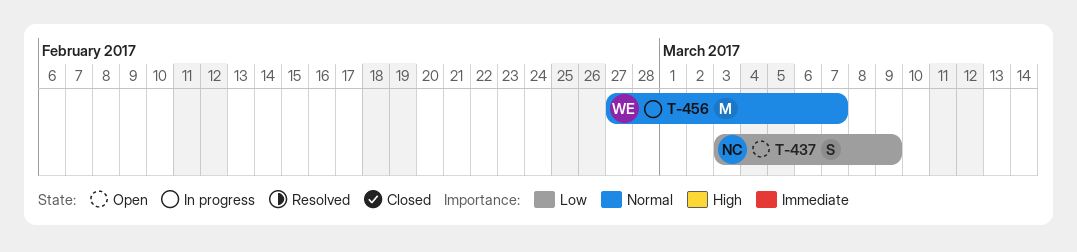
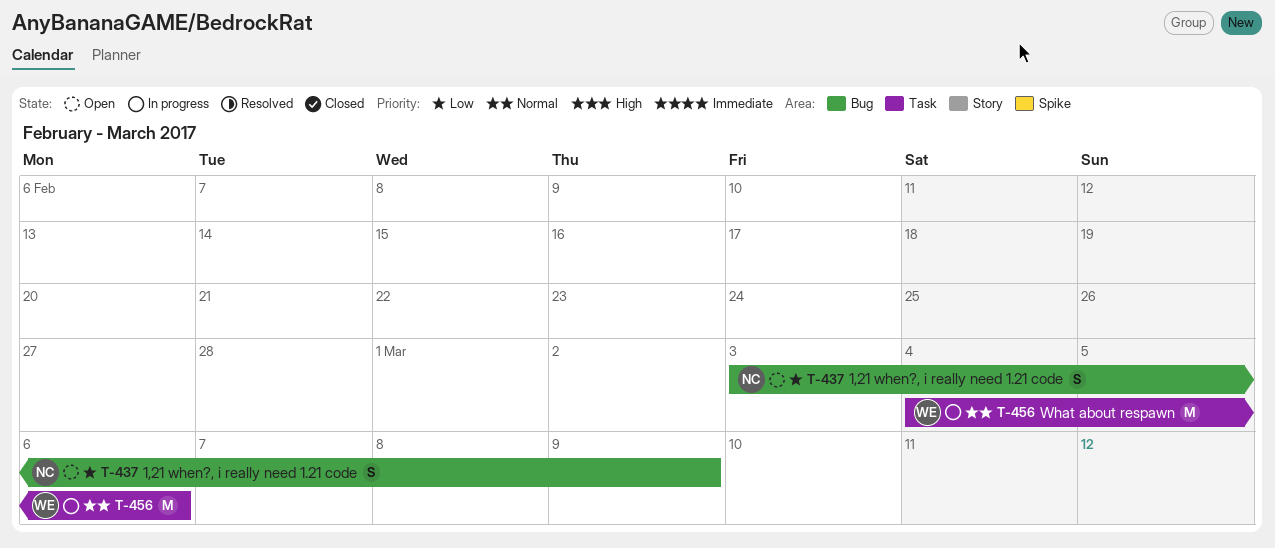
T-456, start: Feb 27 -> Mar 4
T-456, due: Mar 7 -> Mar 6

